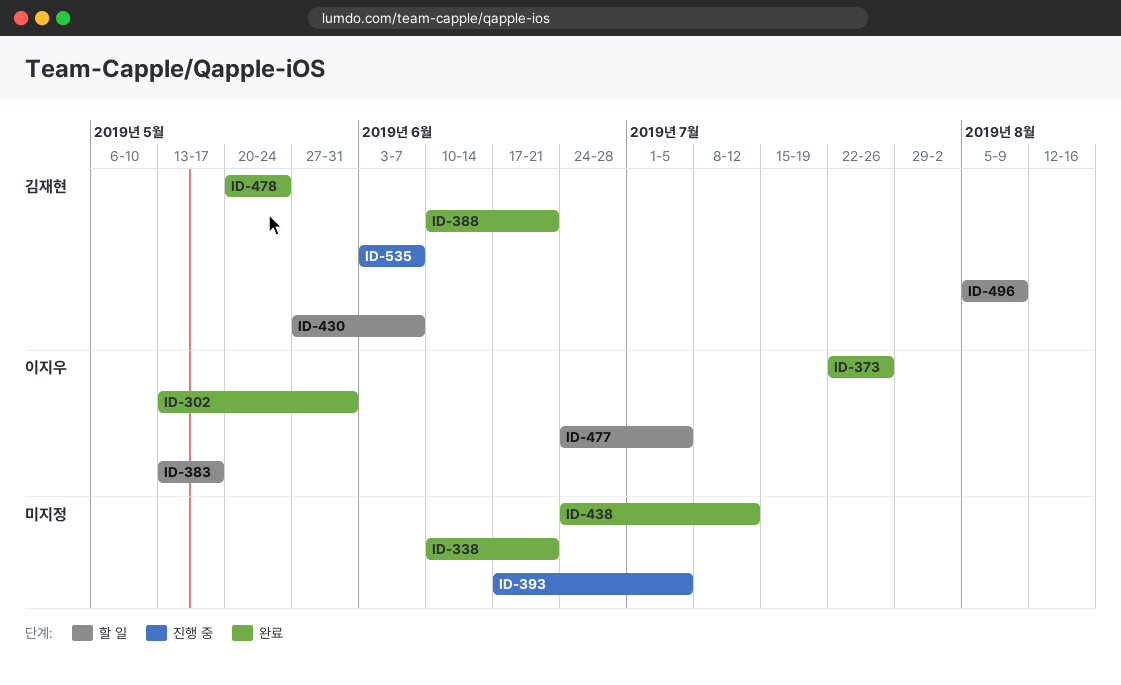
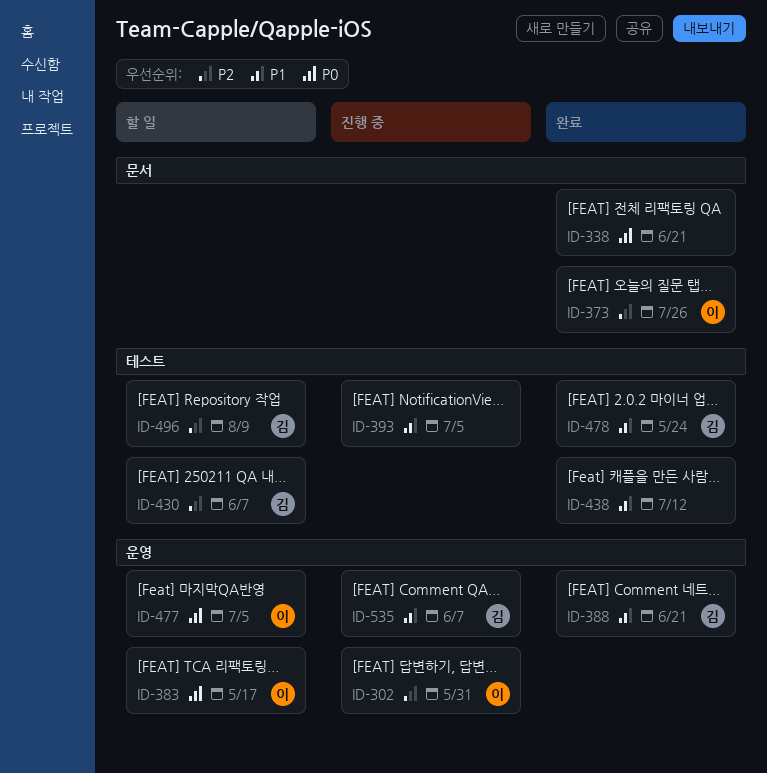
ID-302, status: 완료 -> 진행 중

